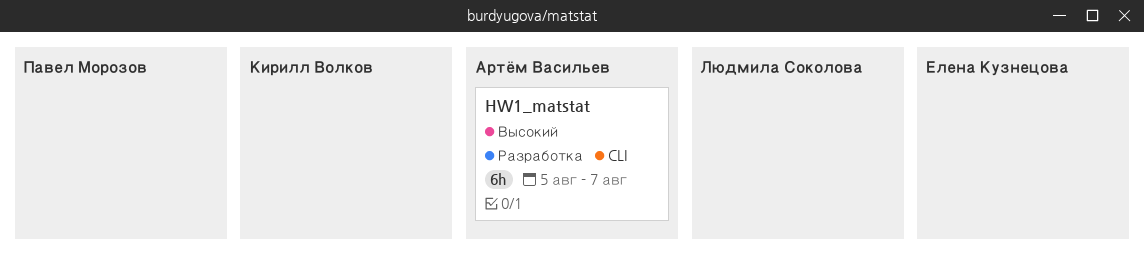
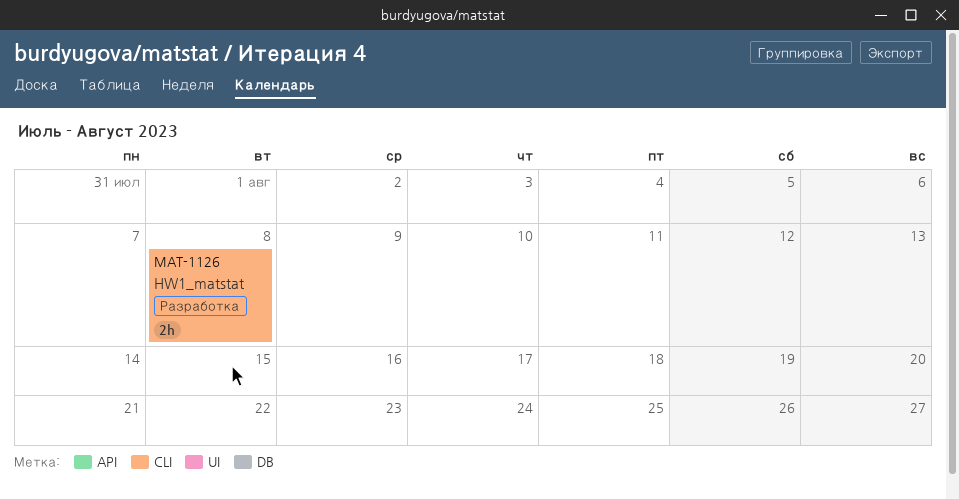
HW1_matstat, estimate: 6h -> 2h
HW1_matstat, due: Aug 7 -> Aug 8

